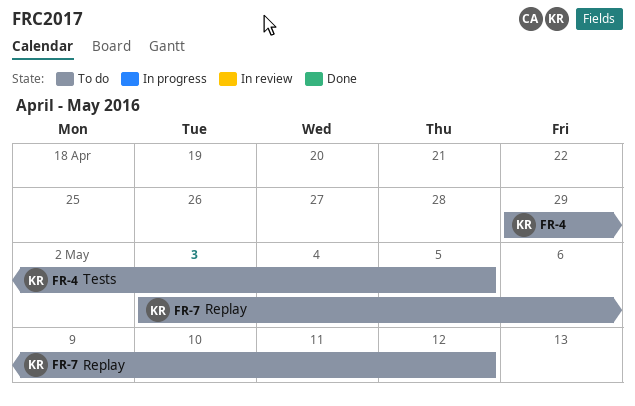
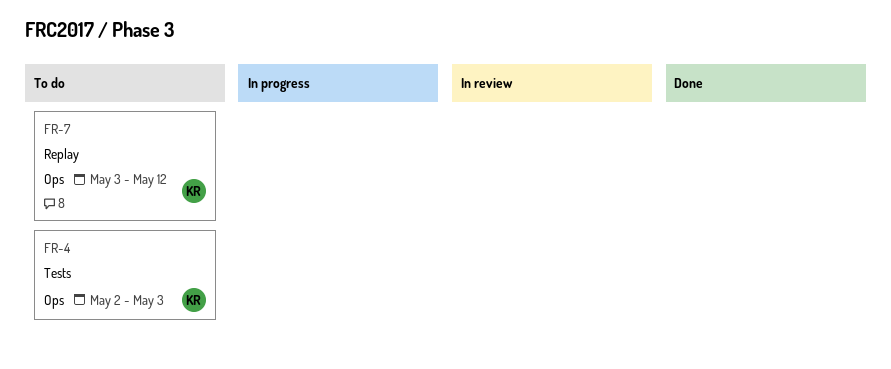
FR-4, start: Apr 29 -> May 2
FR-4, due: May 5 -> May 3

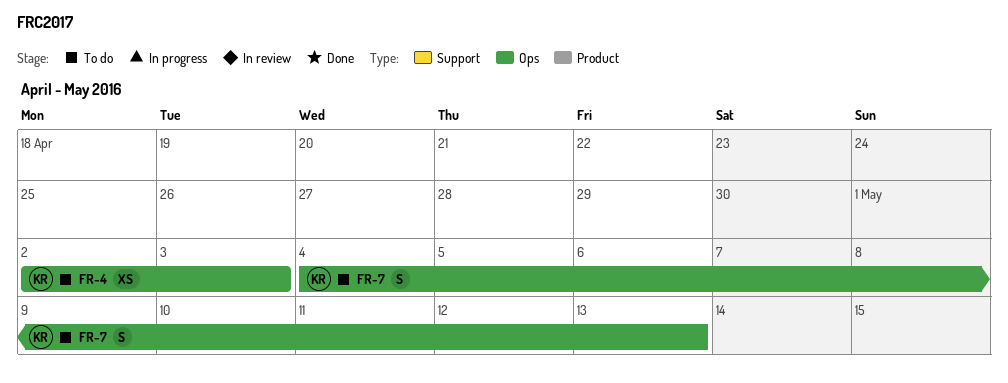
FR-7, start: May 3 -> May 4
FR-7, due: May 12 -> May 13

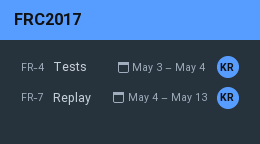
FR-4, start: May 2 -> May 3
FR-4, due: May 3 -> May 4

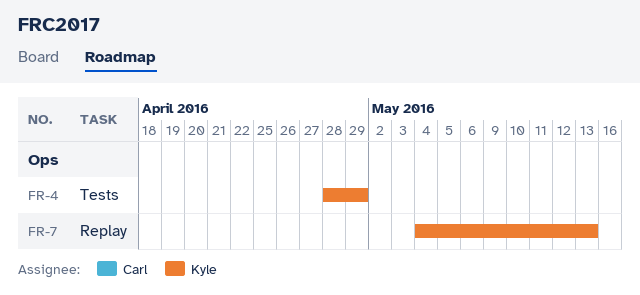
FR-4, start: May 3 -> Apr 28
FR-4, due: May 4 -> Apr 29

